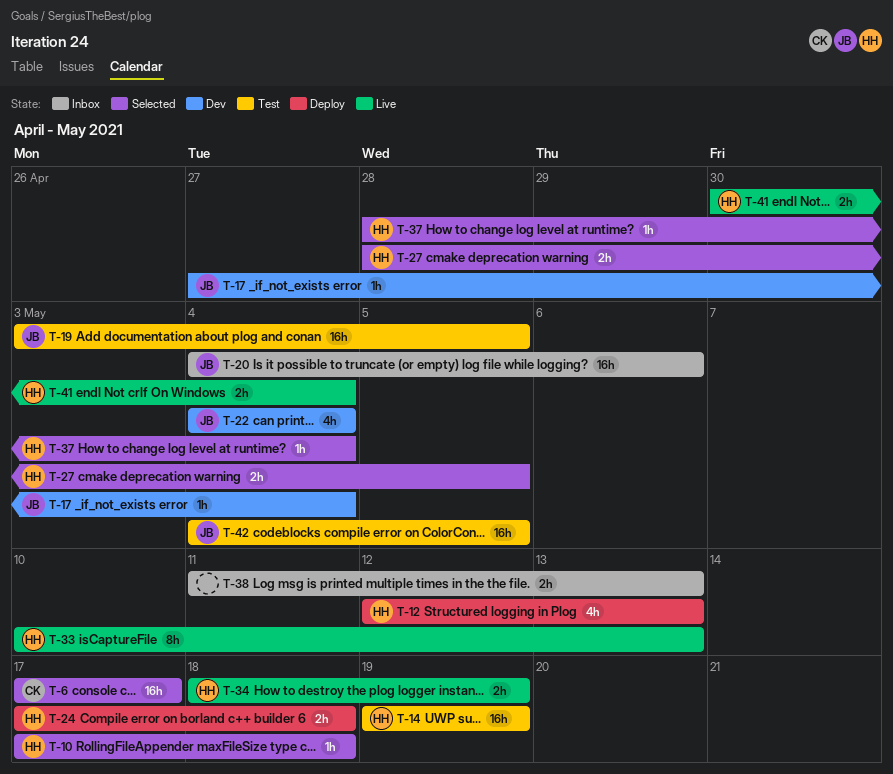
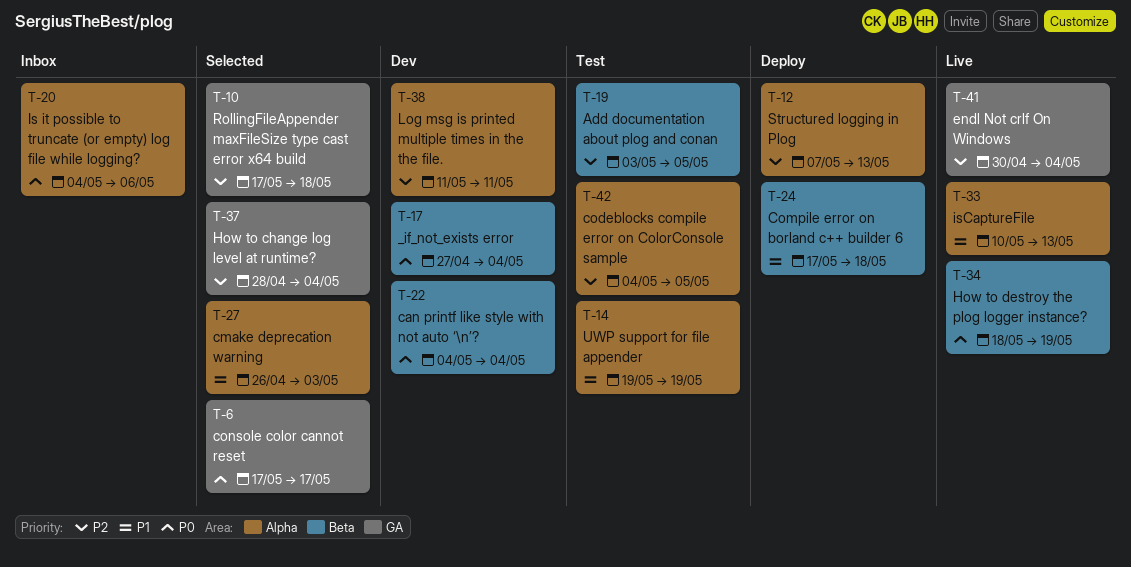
T-12, start: May 12 -> May 7
T-27, start: Apr 28 -> Apr 26
T-27, due: May 5 -> May 3
T-38, status: Inbox -> Dev
T-38, due: May 13 -> May 11

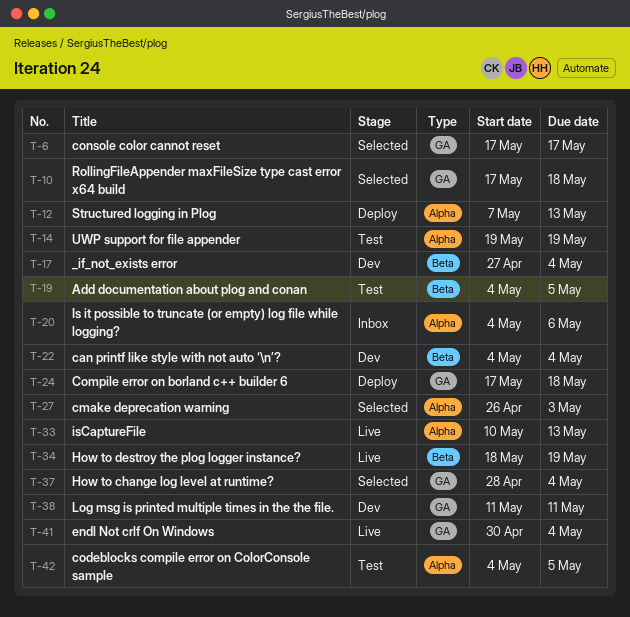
T-19, start: May 3 -> May 4
T-24, label: Beta -> GA
T-38, label: Alpha -> GA

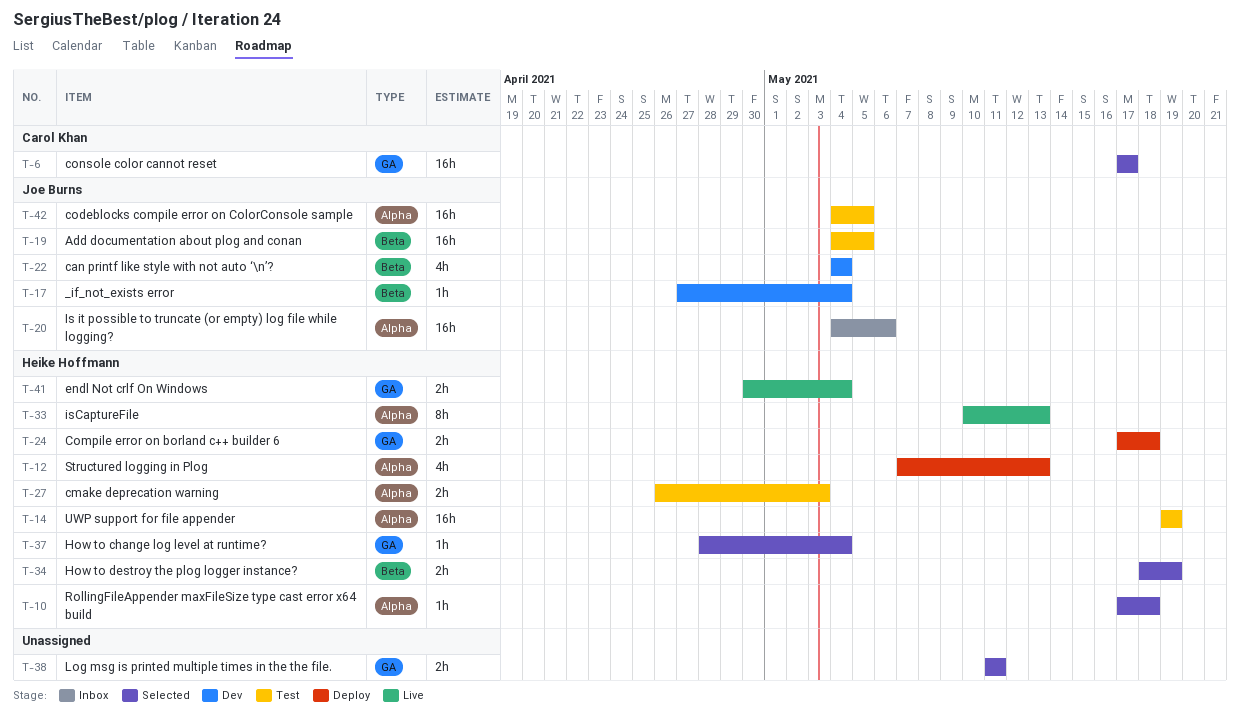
T-10, label: GA -> Alpha
T-27, status: Selected -> Test
T-34, status: Live -> Selected
T-38, status: Dev -> Selected

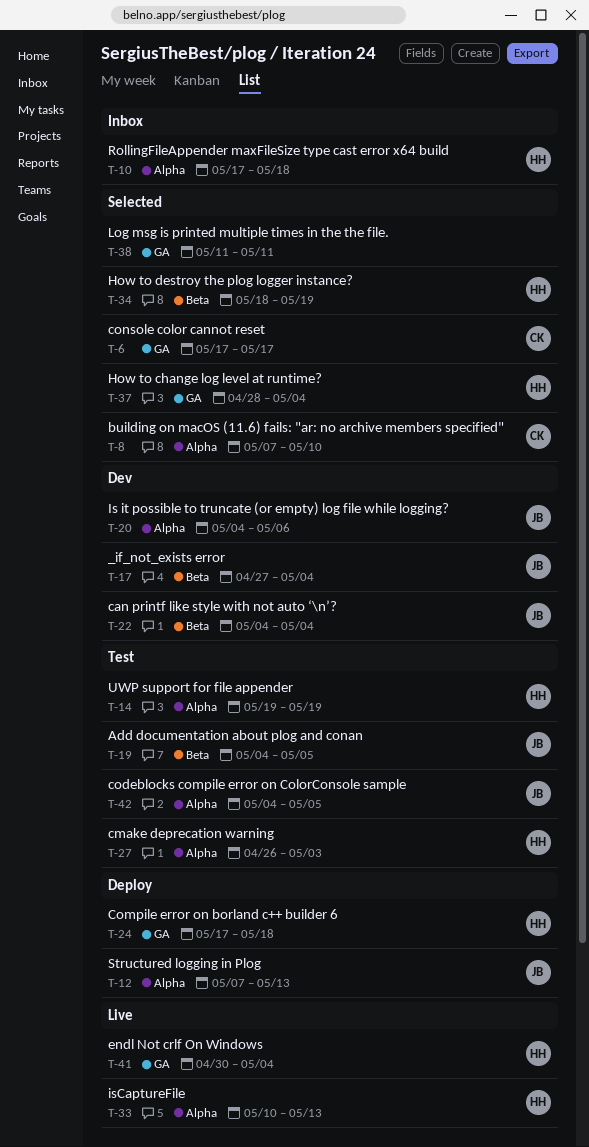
T-8: none -> present
T-10, status: Selected -> Inbox
T-12, owner: Heike Hoffmann -> Joe Burns
T-20, status: Inbox -> Dev

